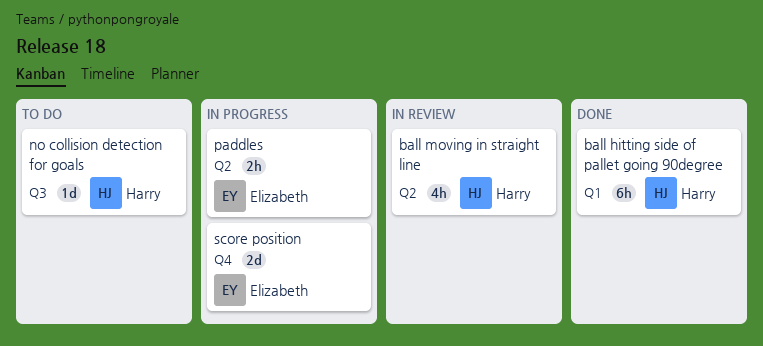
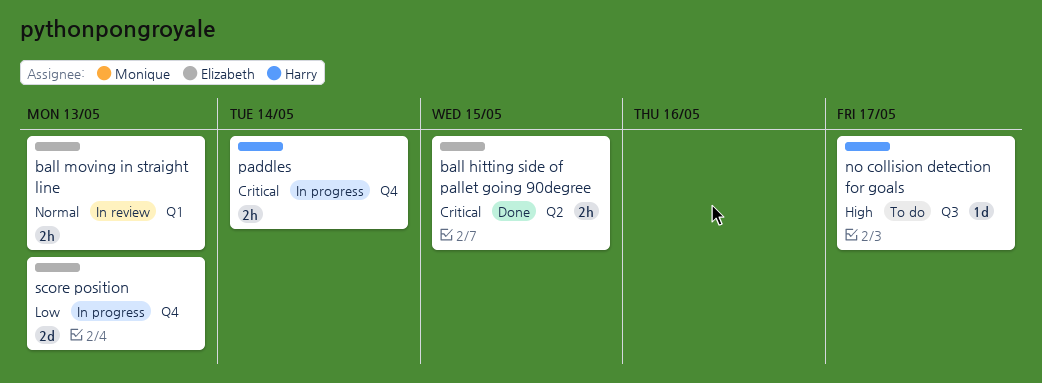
ball hitting side of pallet going 90degree, owner: Harry -> Elizabeth
ball hitting side of pallet going 90degree, label: Q1 -> Q2
ball hitting side of pallet going 90degree, estimate: 6h -> 2h
ball moving in straight line, owner: Harry -> Elizabeth
ball moving in straight line, label: Q2 -> Q1
ball moving in straight line, estimate: 4h -> 2h
paddles, owner: Elizabeth -> Harry
paddles, label: Q2 -> Q4

